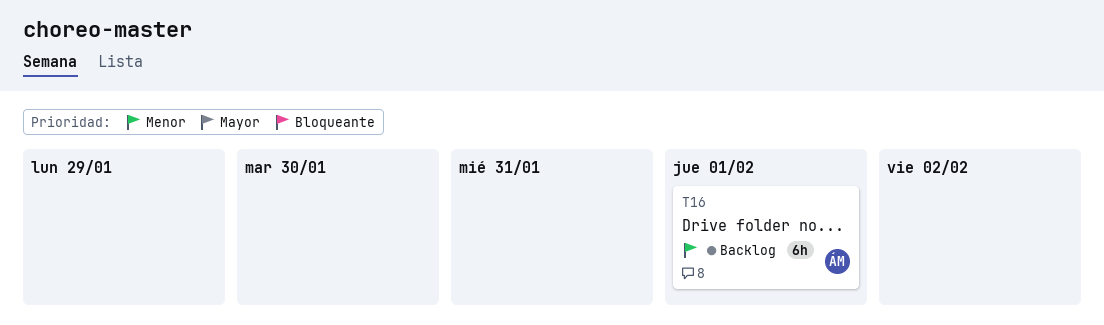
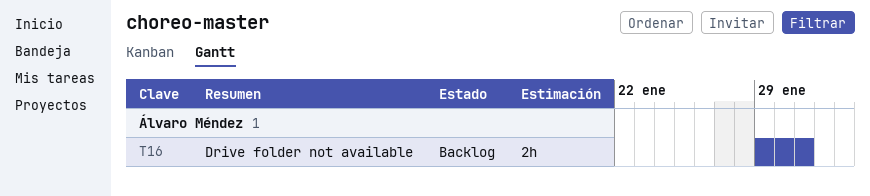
T16, estimate: 6h -> 2h
T16, due: Feb 1 -> Jan 31

